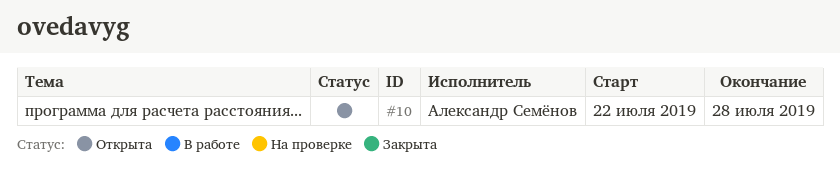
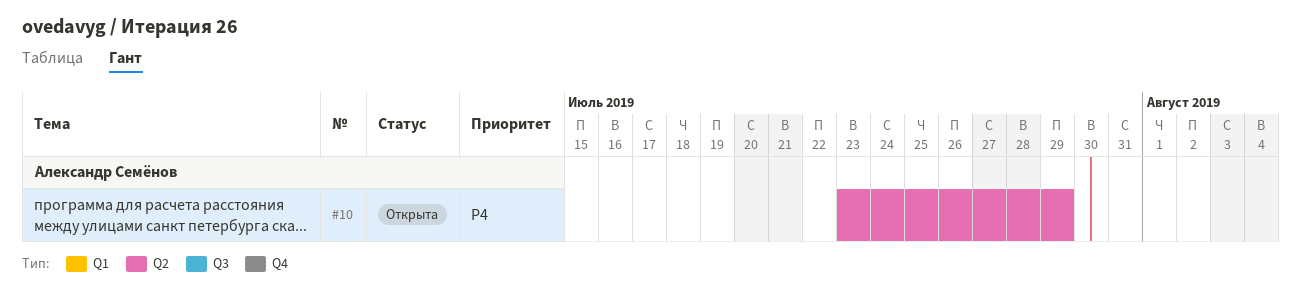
#10, start: Jul 22 -> Jul 23
#10, due: Jul 28 -> Jul 29

